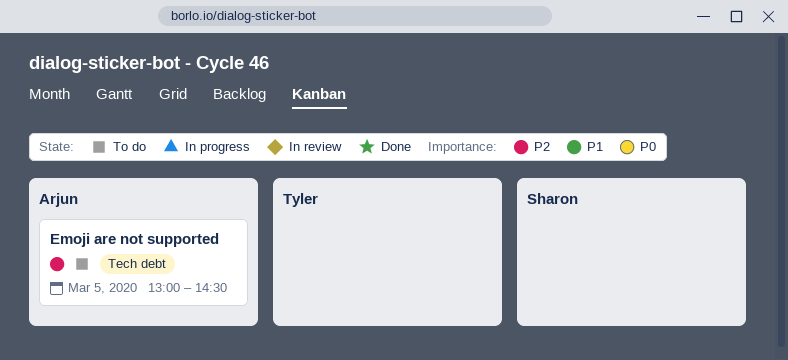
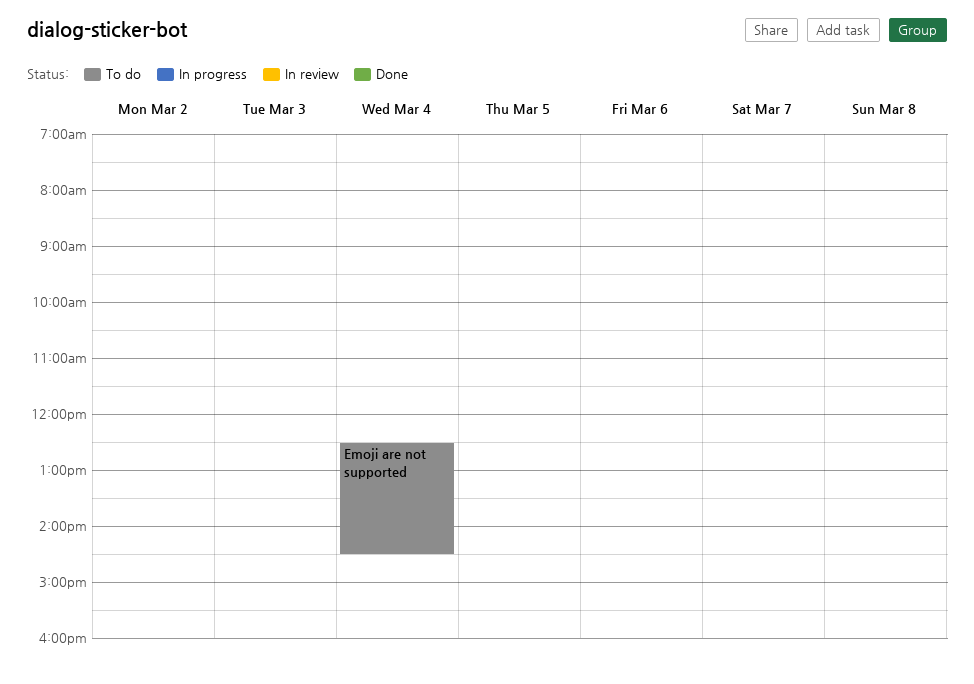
Emoji are not supported, day: Mar 5 -> Mar 4
Emoji are not supported, begins: 13:00 -> 12:30

